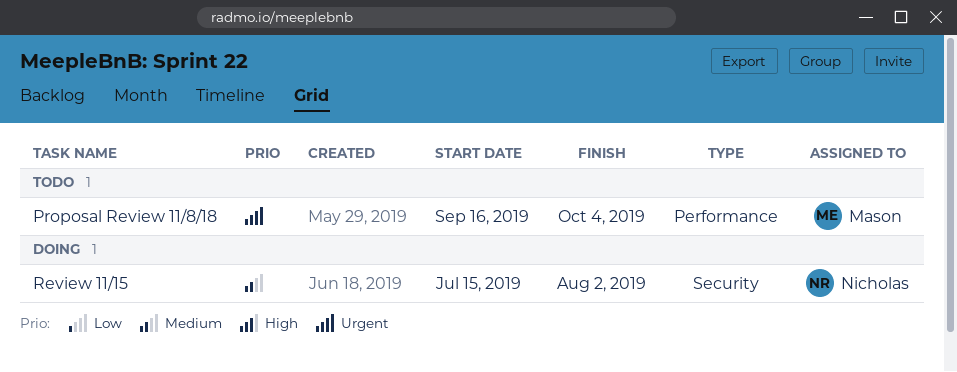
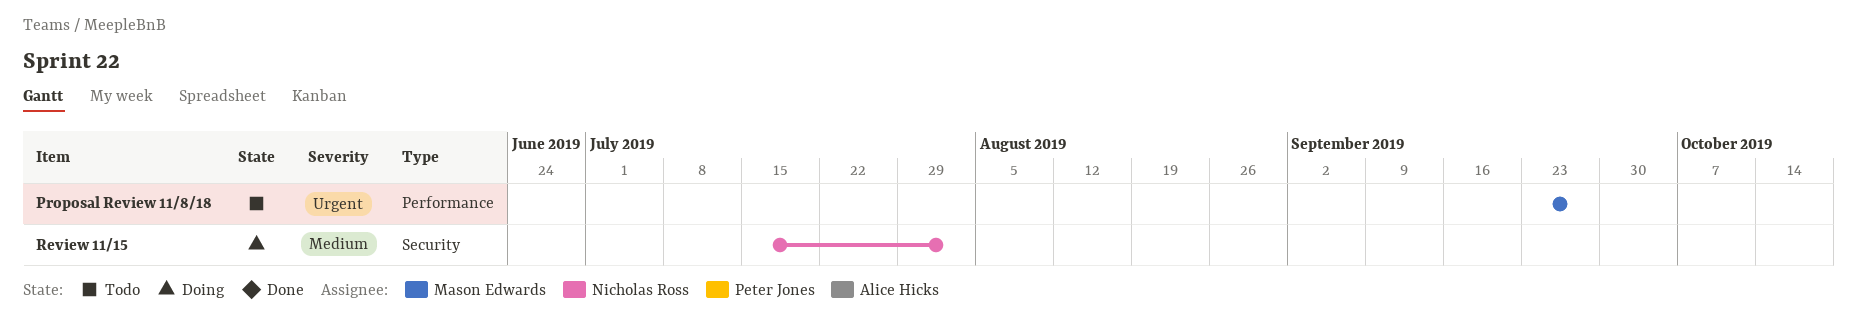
Proposal Review 11/8/18, start: Sep 16 -> Sep 23
Proposal Review 11/8/18, due: Oct 4 -> Sep 27

